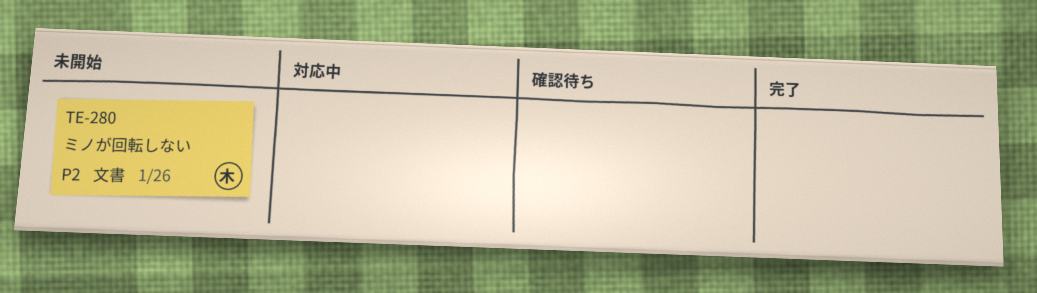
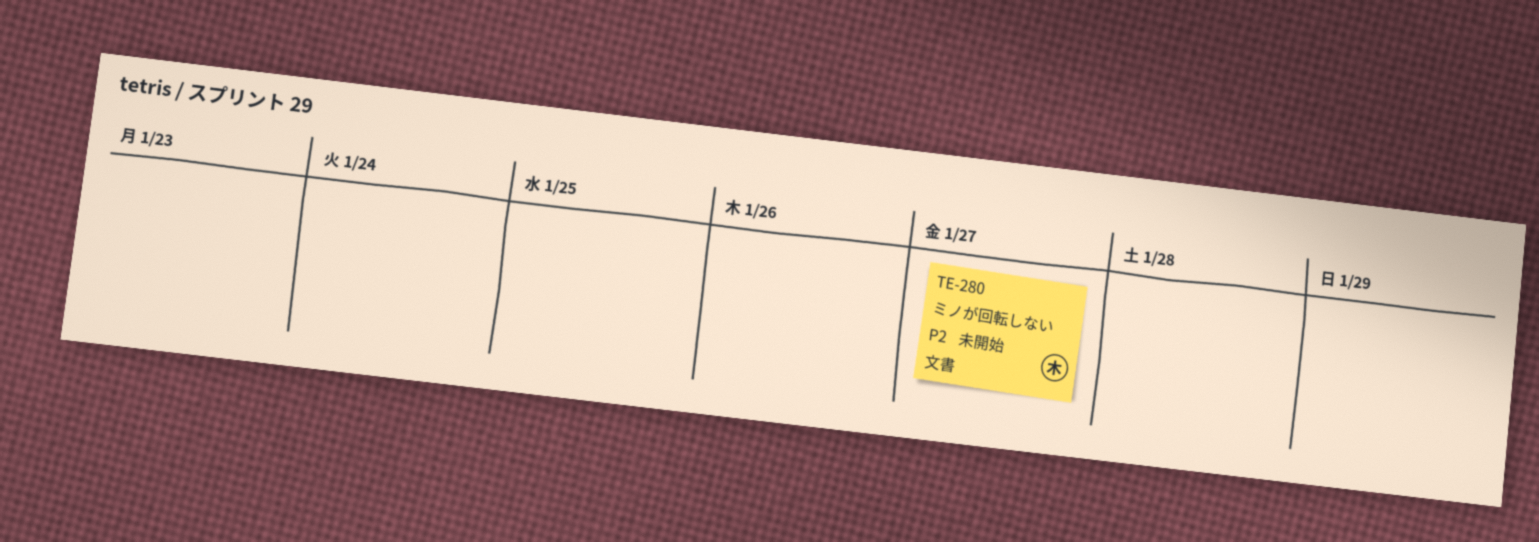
TE-280, due: Jan 26 -> Jan 27

